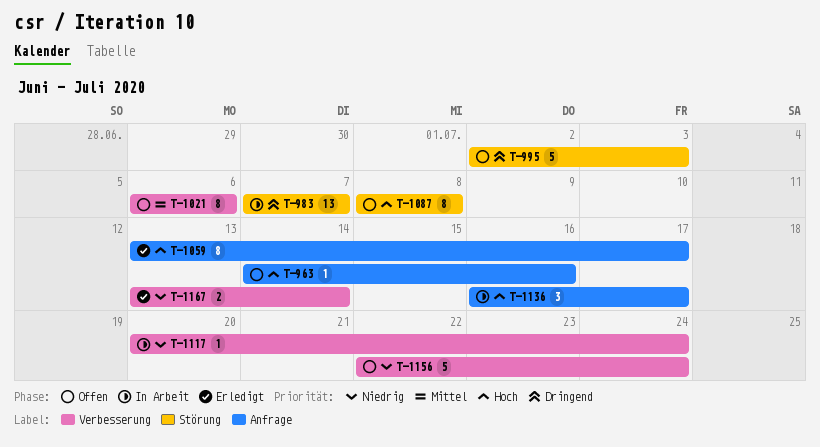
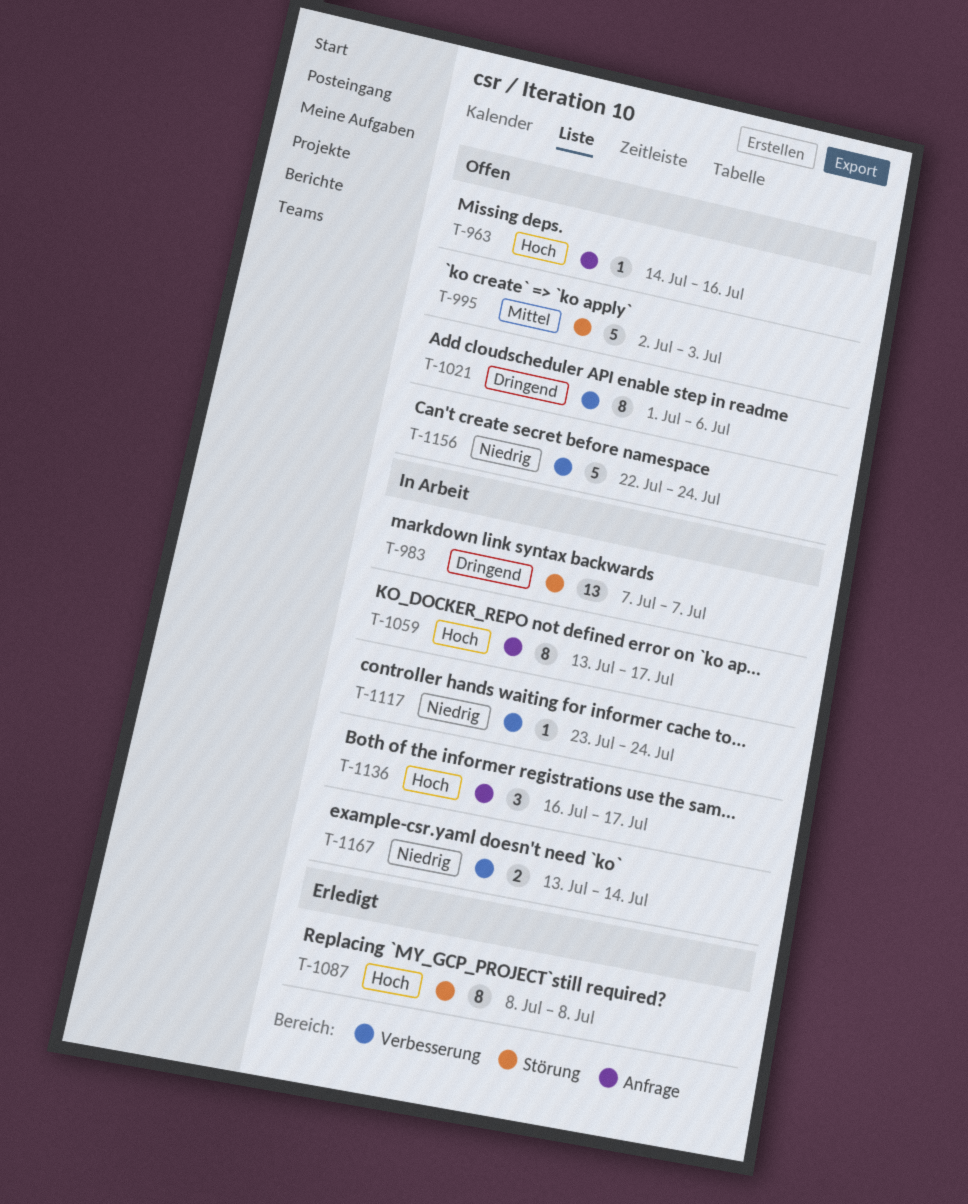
T-995, priority: Dringend -> Mittel
T-1021, priority: Mittel -> Dringend
T-1021, start: Jul 6 -> Jul 1
T-1059, status: Erledigt -> In Arbeit
T-1087, status: Offen -> Erledigt
T-1117, start: Jul 20 -> Jul 23
T-1167, status: Erledigt -> In Arbeit

